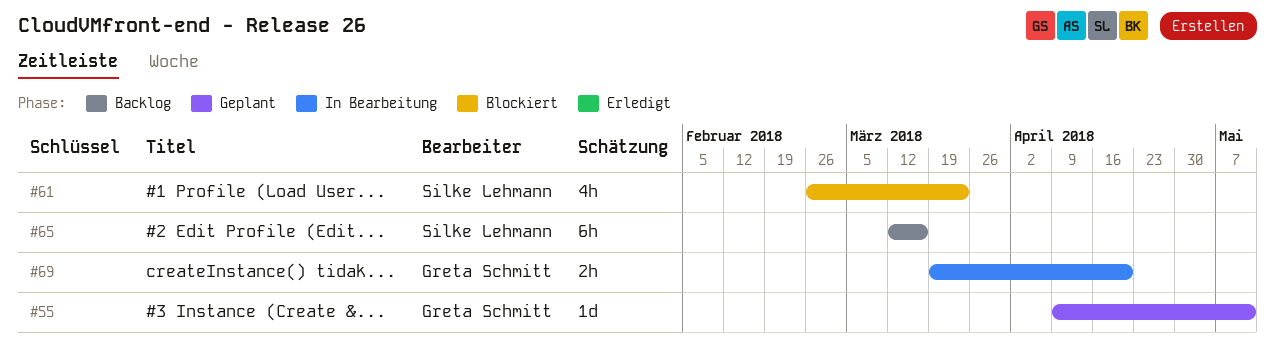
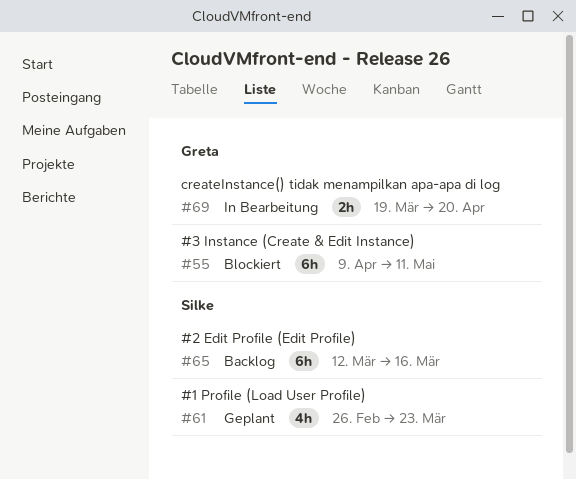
#55, status: Geplant -> Blockiert
#55, estimate: 1d -> 6h
#61, status: Blockiert -> Geplant

